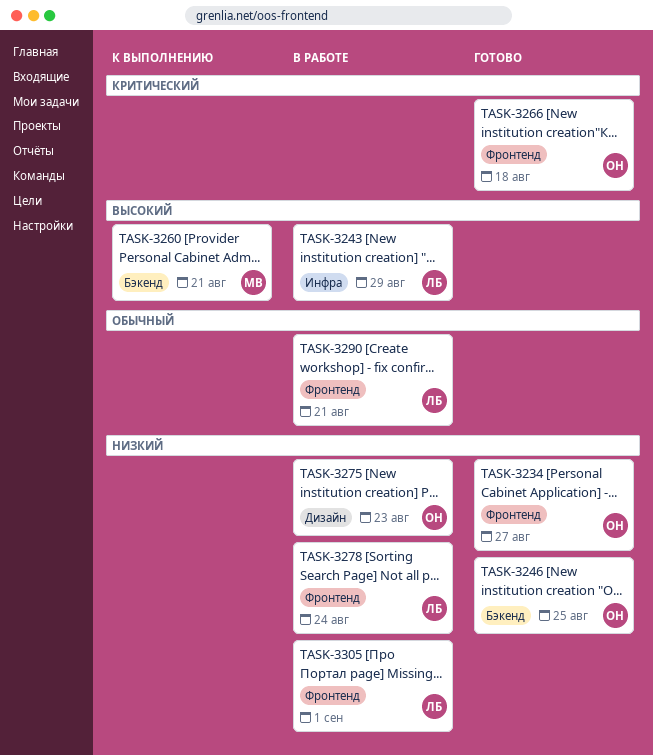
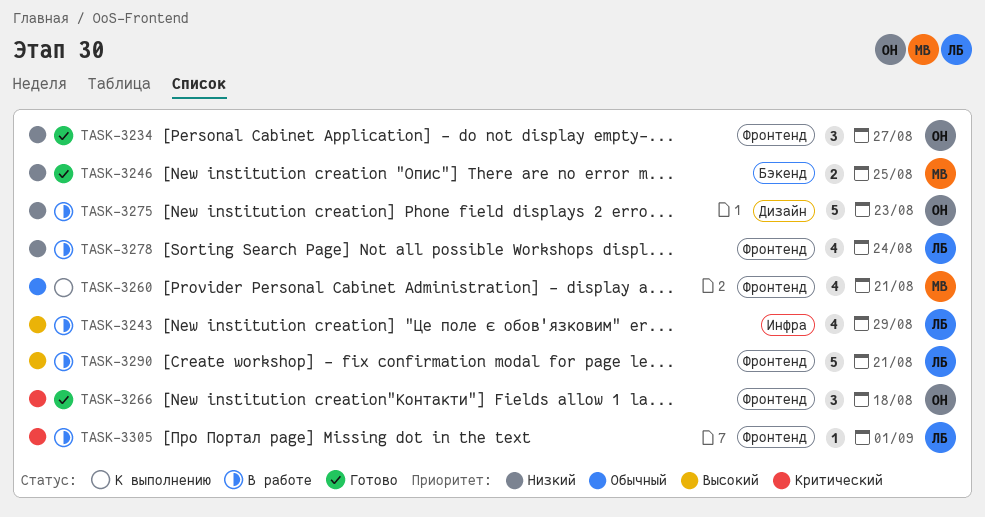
TASK-3246, owner: ОН -> МВ
TASK-3260, priority: Высокий -> Обычный
TASK-3260, label: Бэкенд -> Фронтенд
TASK-3290, priority: Обычный -> Высокий
TASK-3305, priority: Низкий -> Критический

